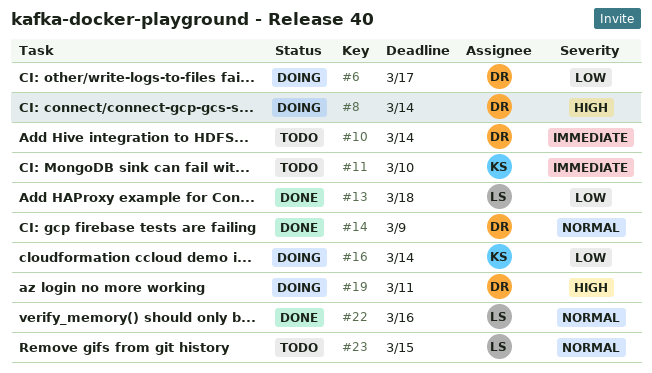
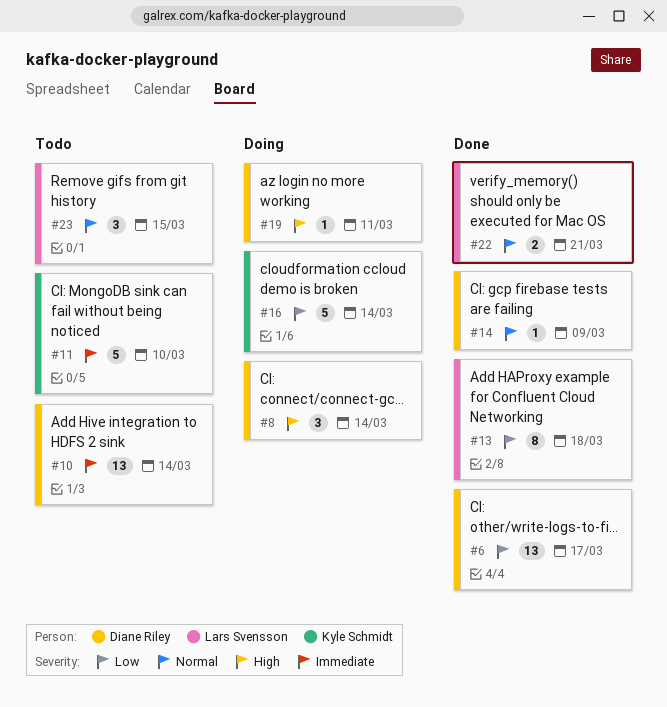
#6, status: Doing -> Done
#22, due: Mar 16 -> Mar 21

